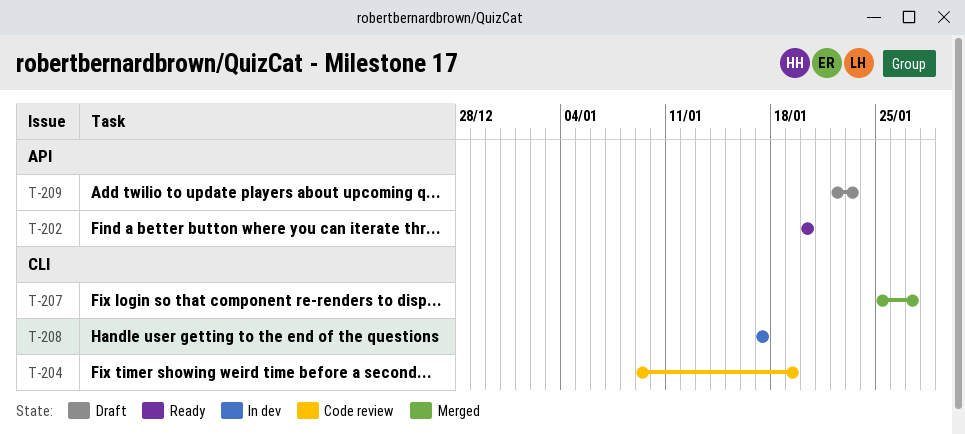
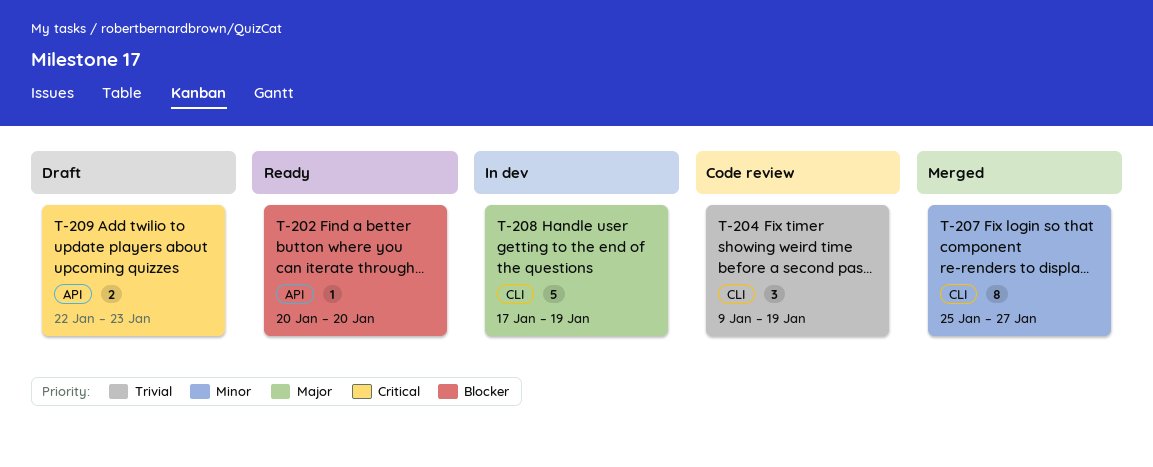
T-208, due: Jan 17 -> Jan 19

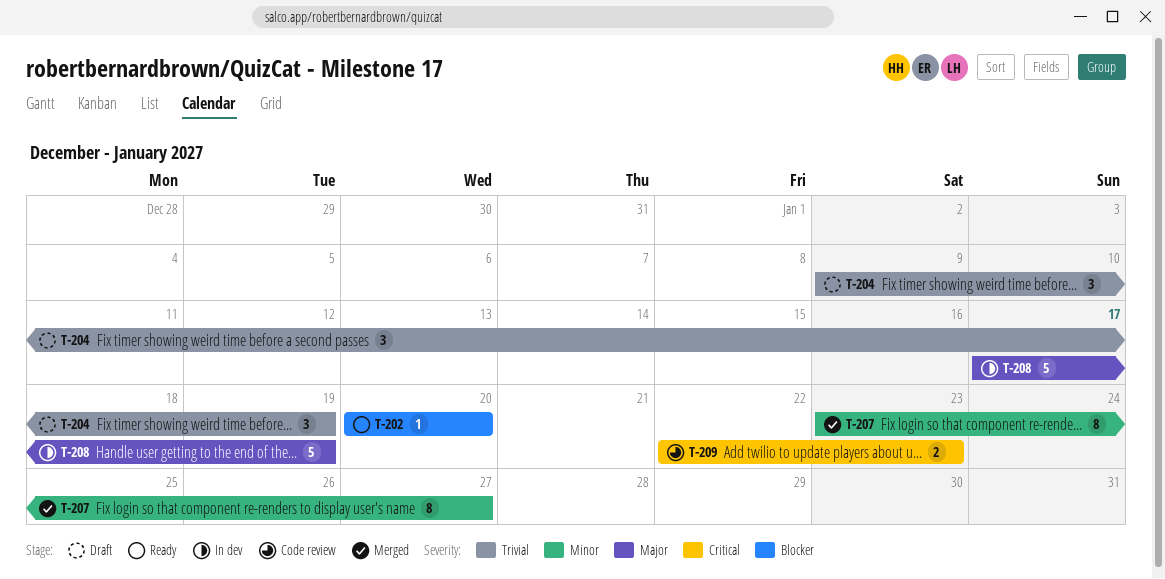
T-204, status: Code review -> Draft
T-207, start: Jan 25 -> Jan 23
T-209, status: Draft -> Code review

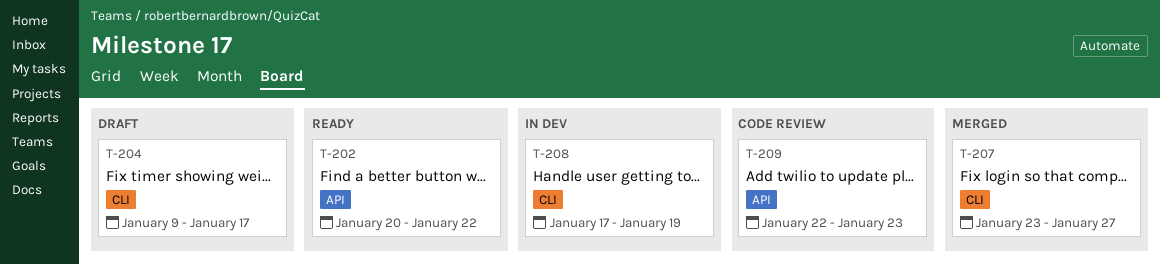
T-202, due: Jan 20 -> Jan 22
T-204, due: Jan 19 -> Jan 17

